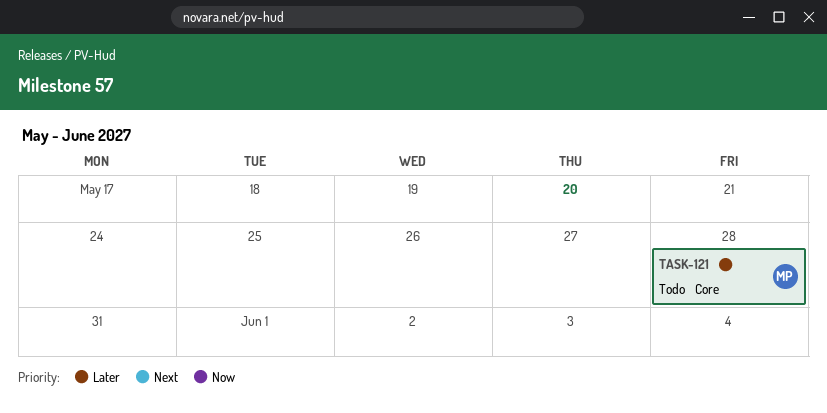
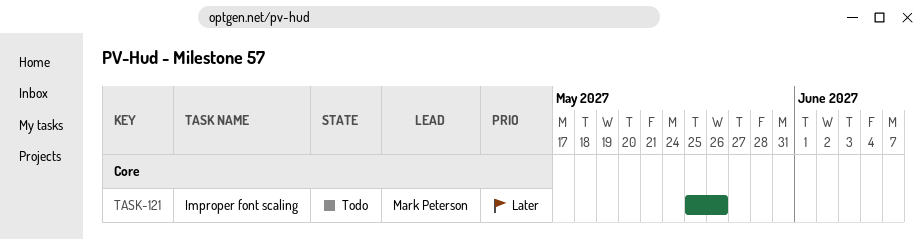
TASK-121, due: May 28 -> May 26

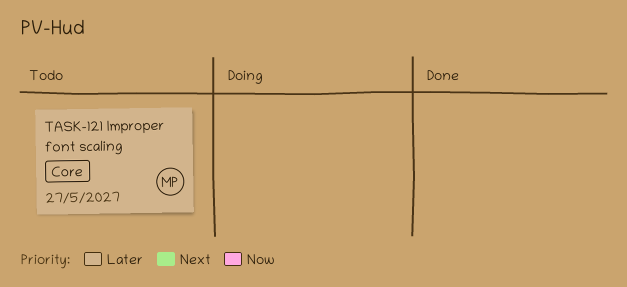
TASK-121, due: May 26 -> May 27

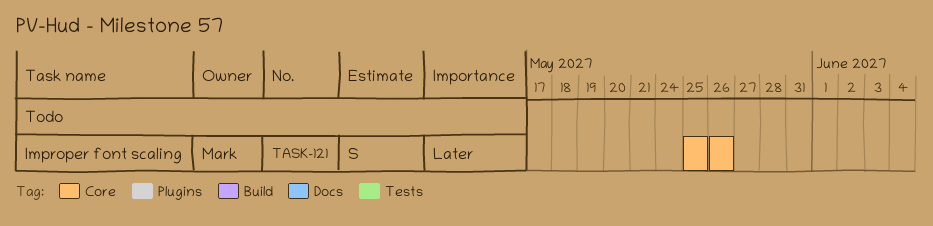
TASK-121, due: May 27 -> May 26

